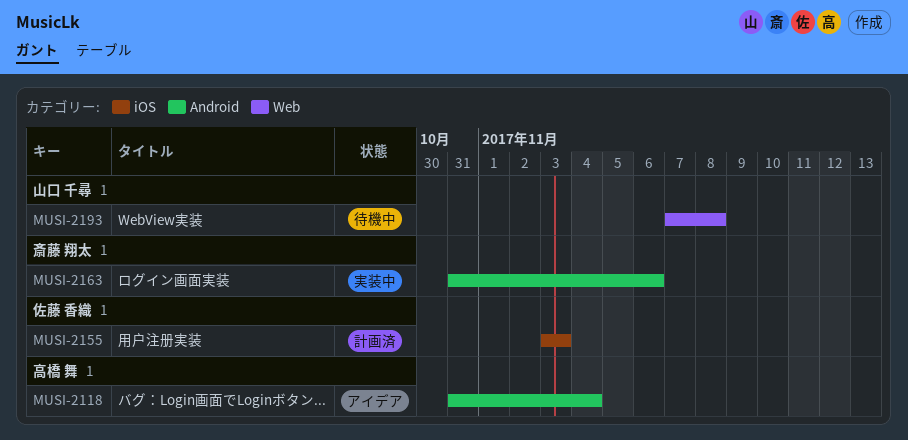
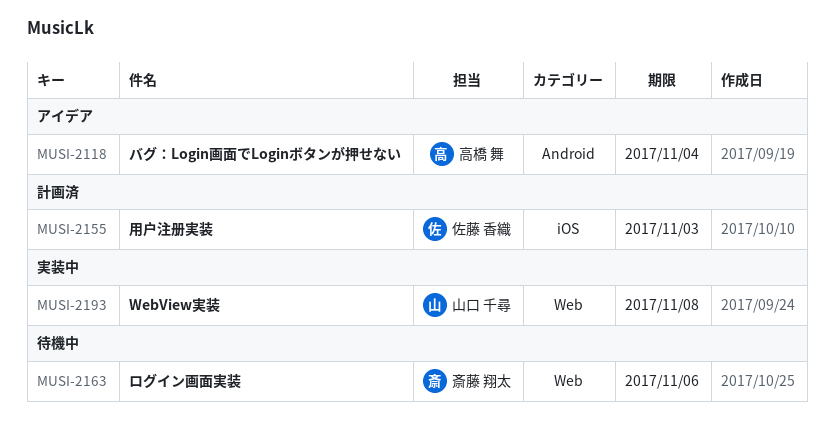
MUSI-2163, status: 実装中 -> 待機中
MUSI-2163, label: Android -> Web
MUSI-2193, status: 待機中 -> 実装中

